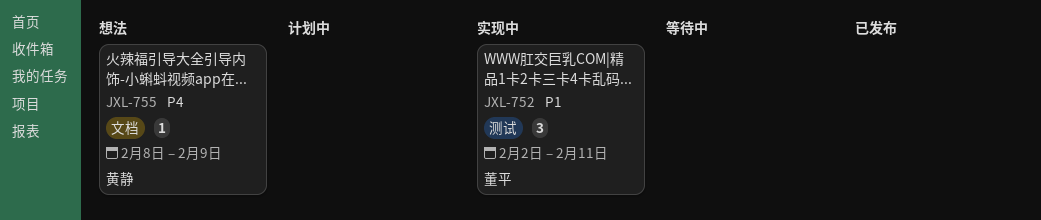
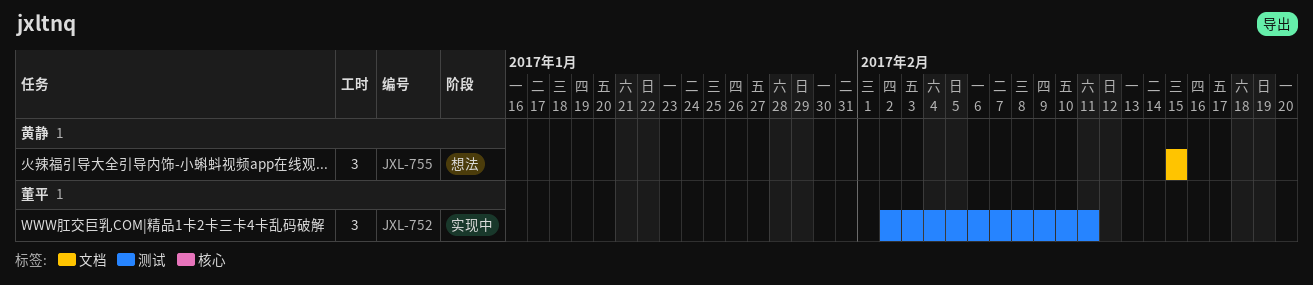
JXL-755, estimate: 1 -> 3
JXL-755, start: Feb 8 -> Feb 15
JXL-755, due: Feb 9 -> Feb 15

